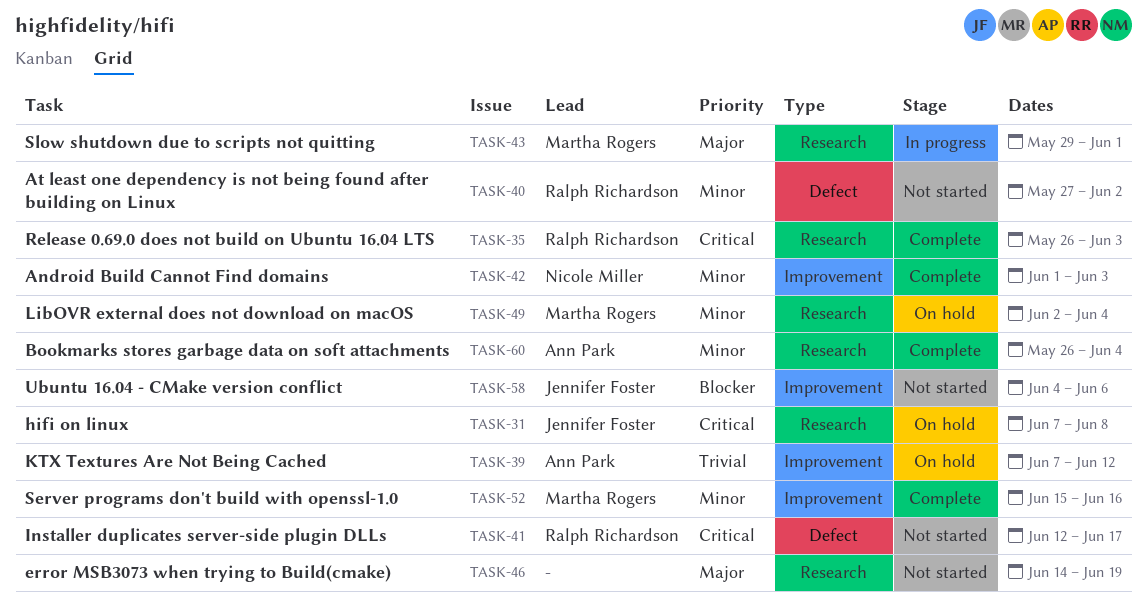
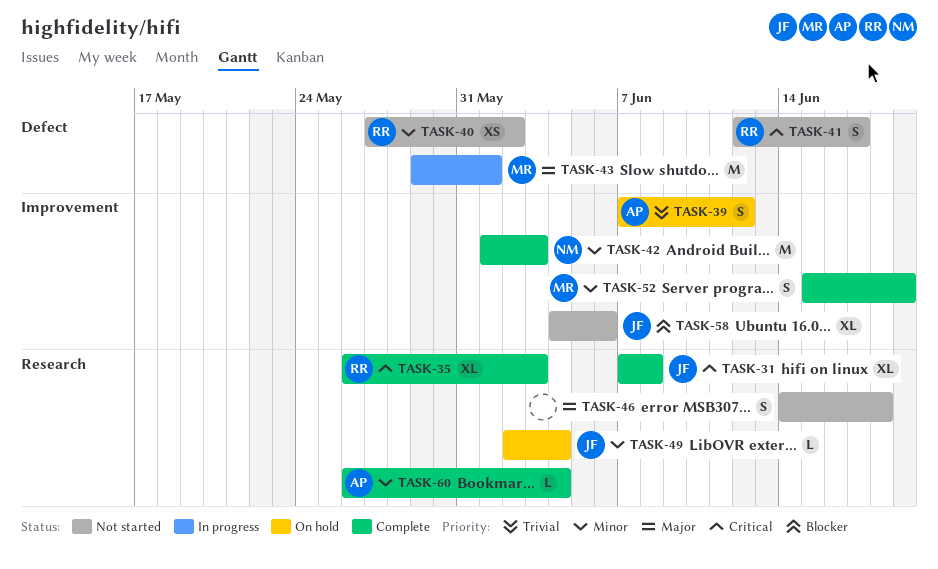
TASK-31, status: On hold -> Complete
TASK-43, label: Research -> Defect
TASK-46, due: Jun 19 -> Jun 18
TASK-49, owner: Martha Rogers -> Jennifer Foster
TASK-52, due: Jun 16 -> Jun 19

